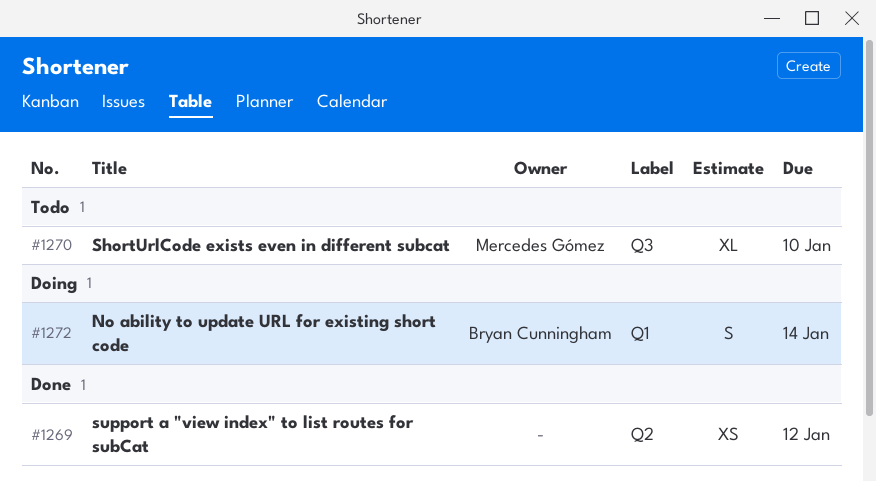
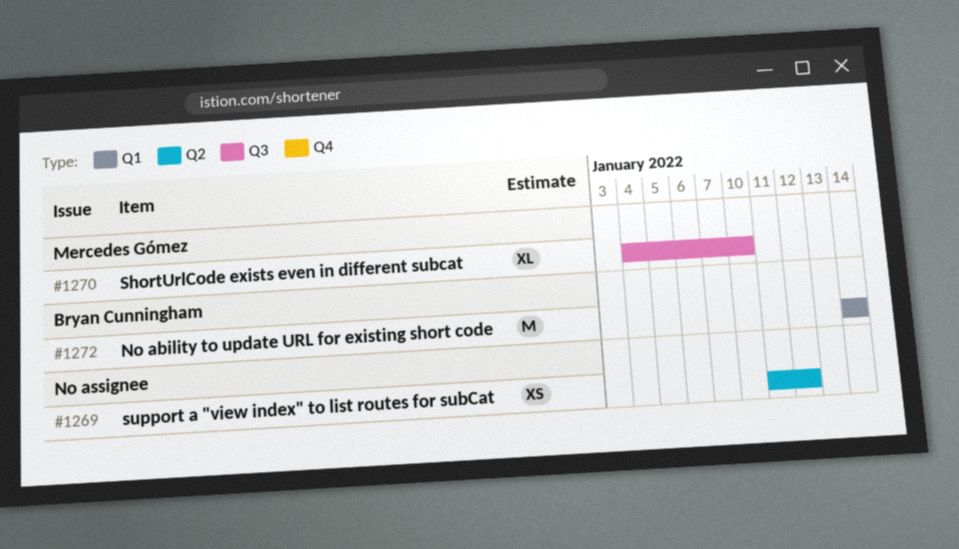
#1272, estimate: S -> M

